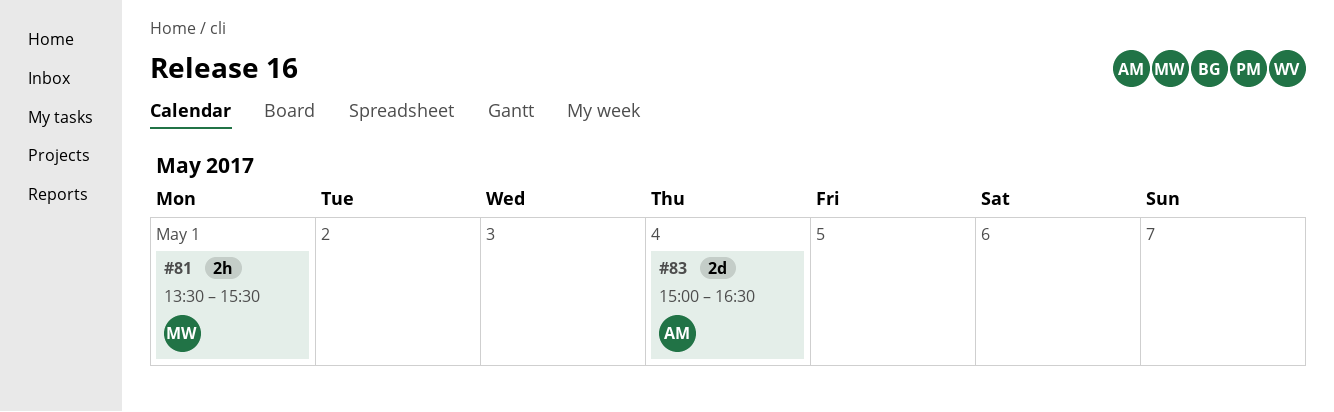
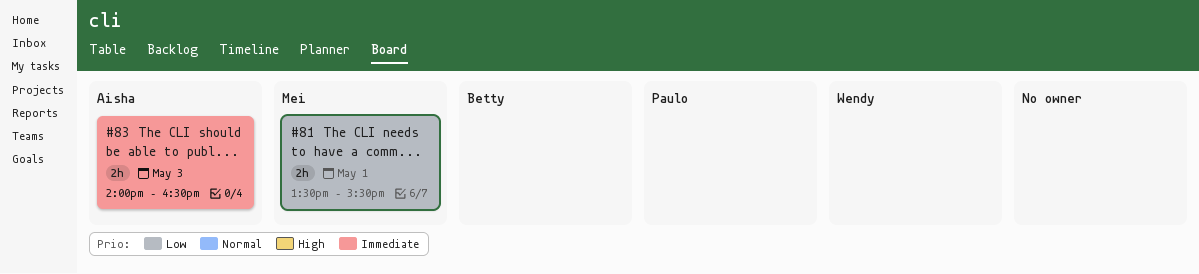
#83, estimate: 2d -> 2h
#83, day: May 4 -> May 3
#83, begins: 15:00 -> 14:00

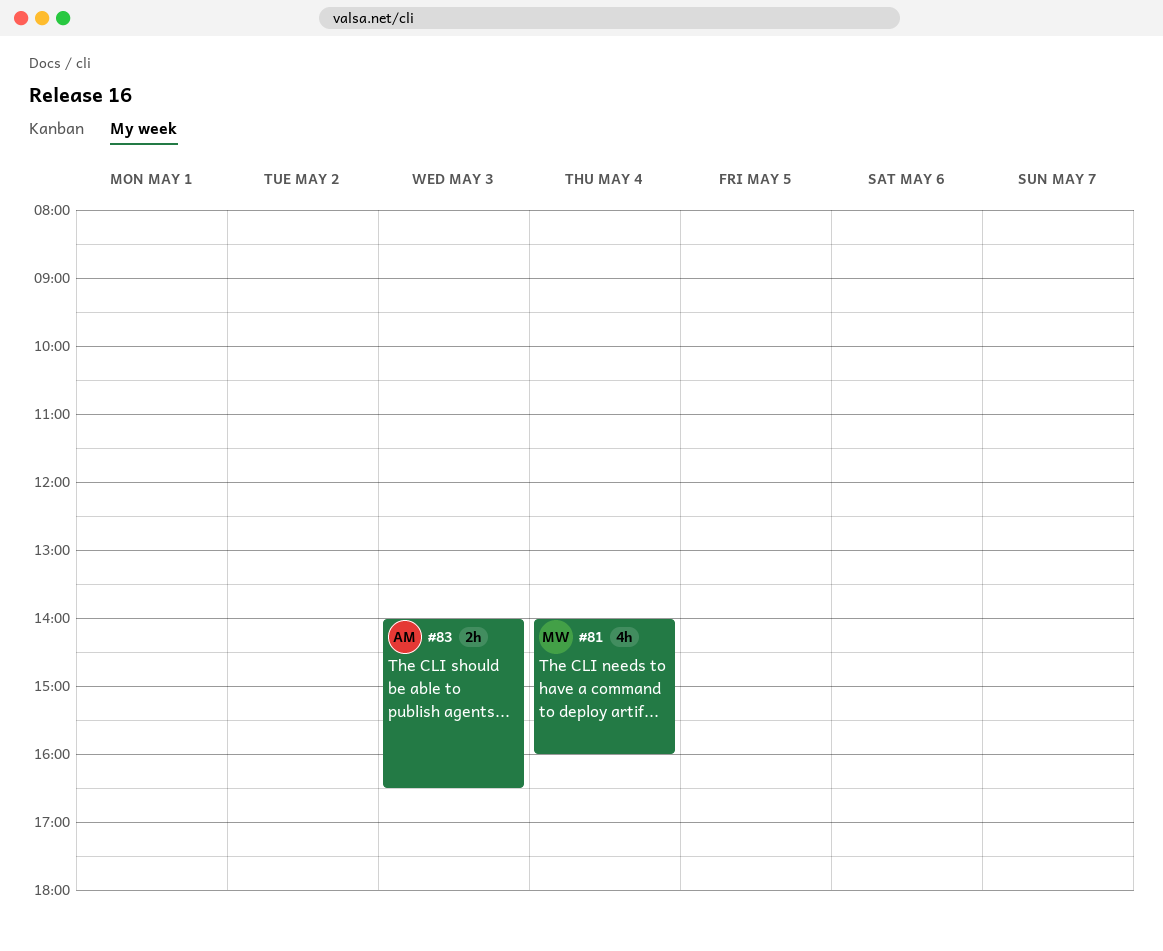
#81, estimate: 2h -> 4h
#81, day: May 1 -> May 4
#81, begins: 13:30 -> 14:00
#81, ends: 15:30 -> 16:00

